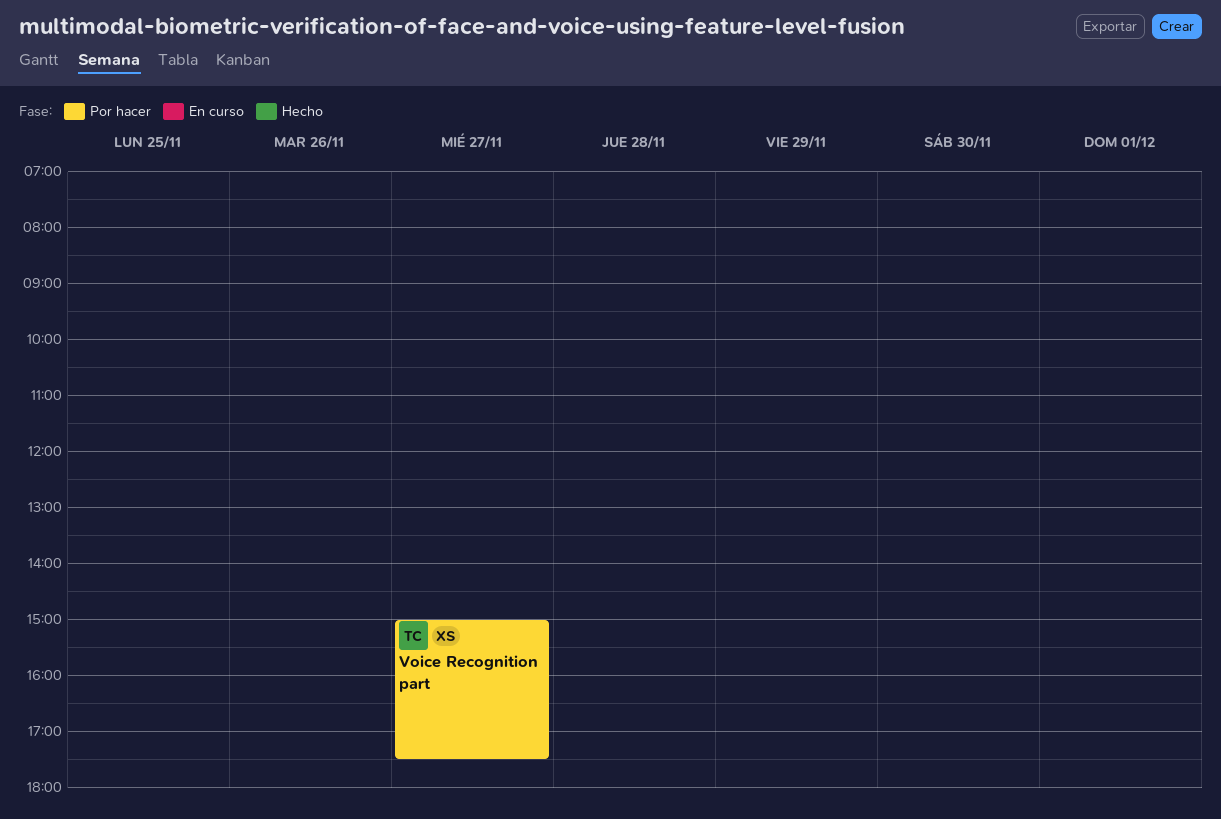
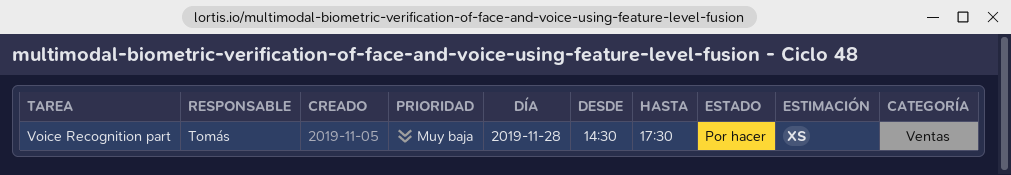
Voice Recognition part, day: Nov 27 -> Nov 28
Voice Recognition part, begins: 15:00 -> 14:30

